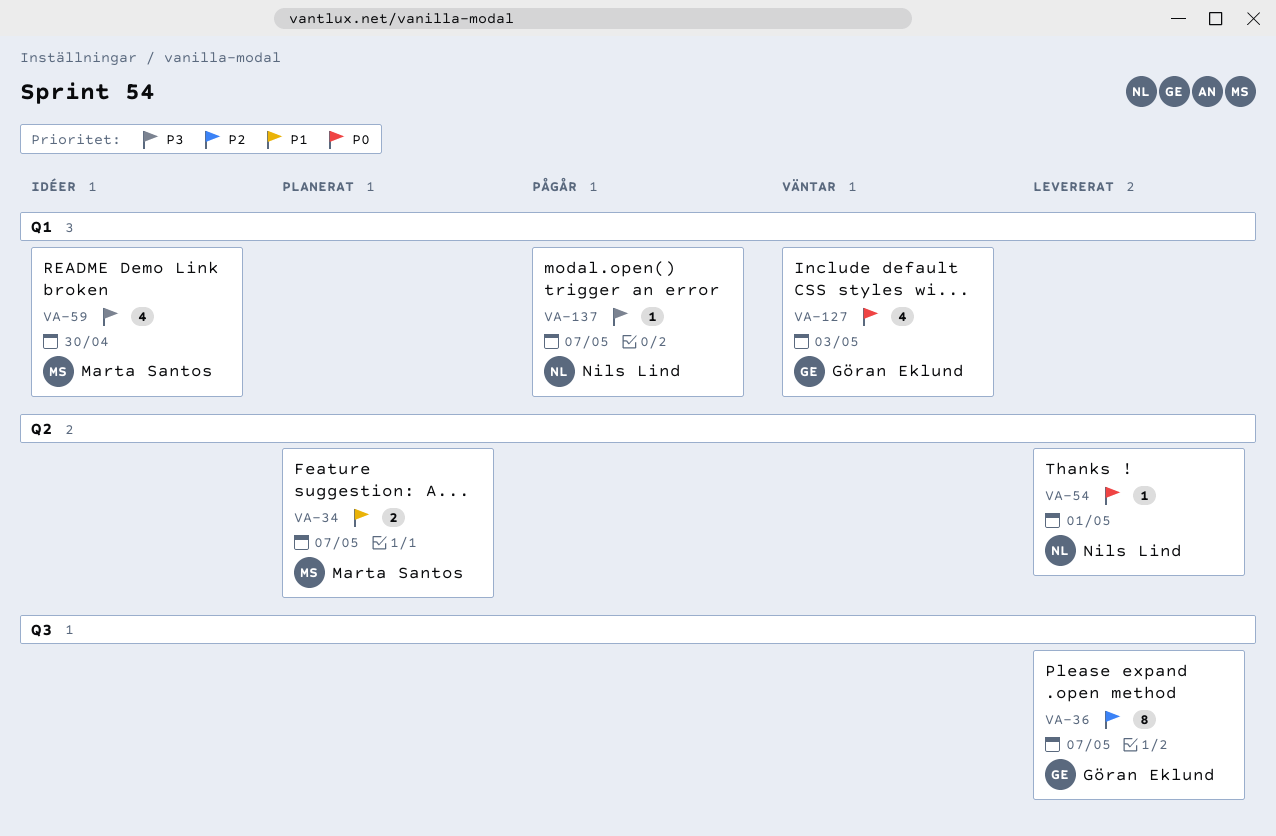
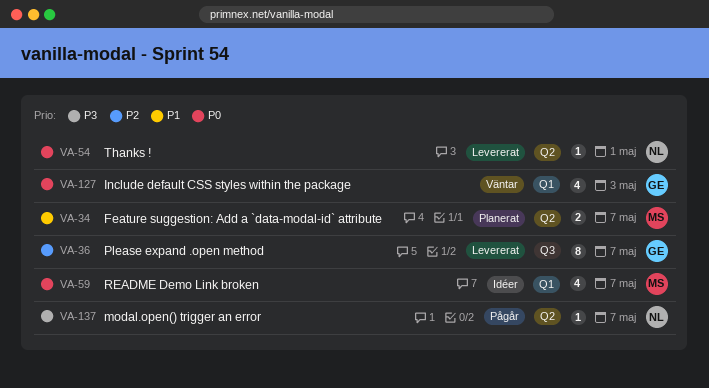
VA-59, priority: P3 -> P0
VA-59, due: Apr 30 -> May 7
VA-137, label: Q1 -> Q2

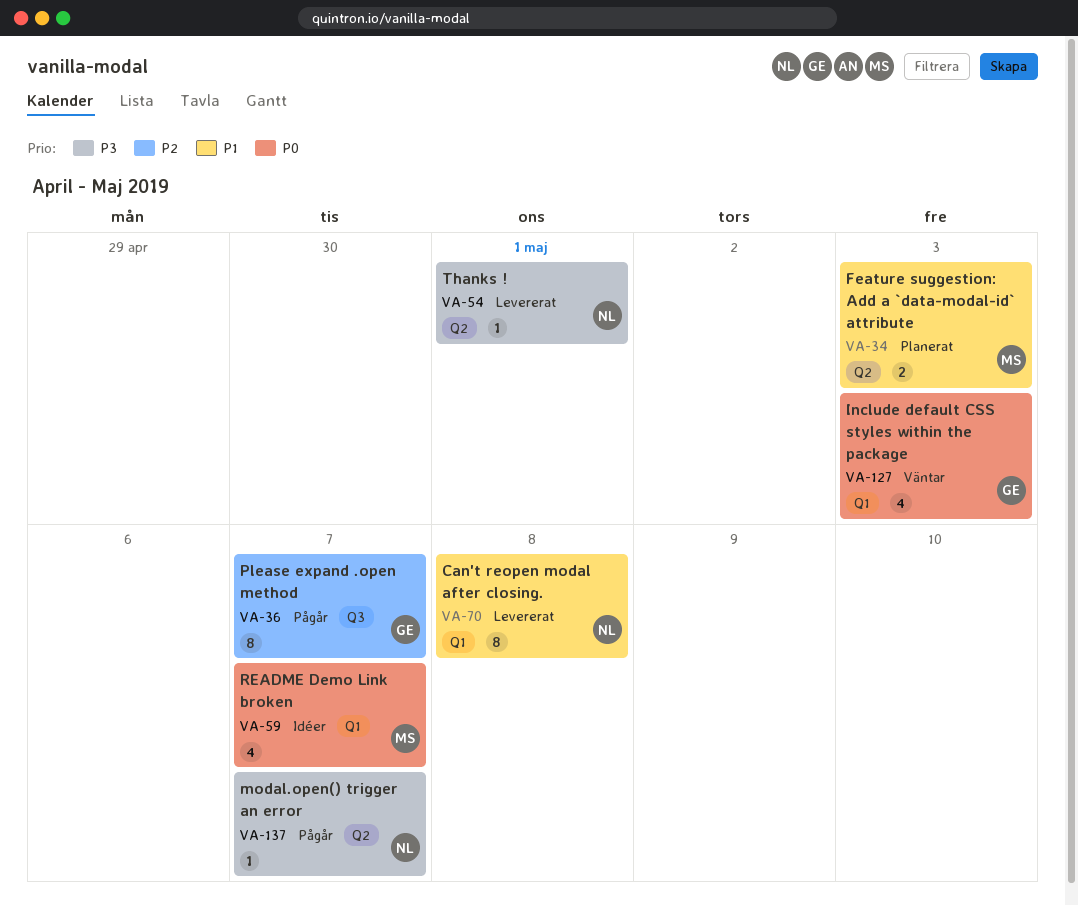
VA-34, due: May 7 -> May 3
VA-36, status: Levererat -> Pågår
VA-54, priority: P0 -> P3
VA-70: none -> present

